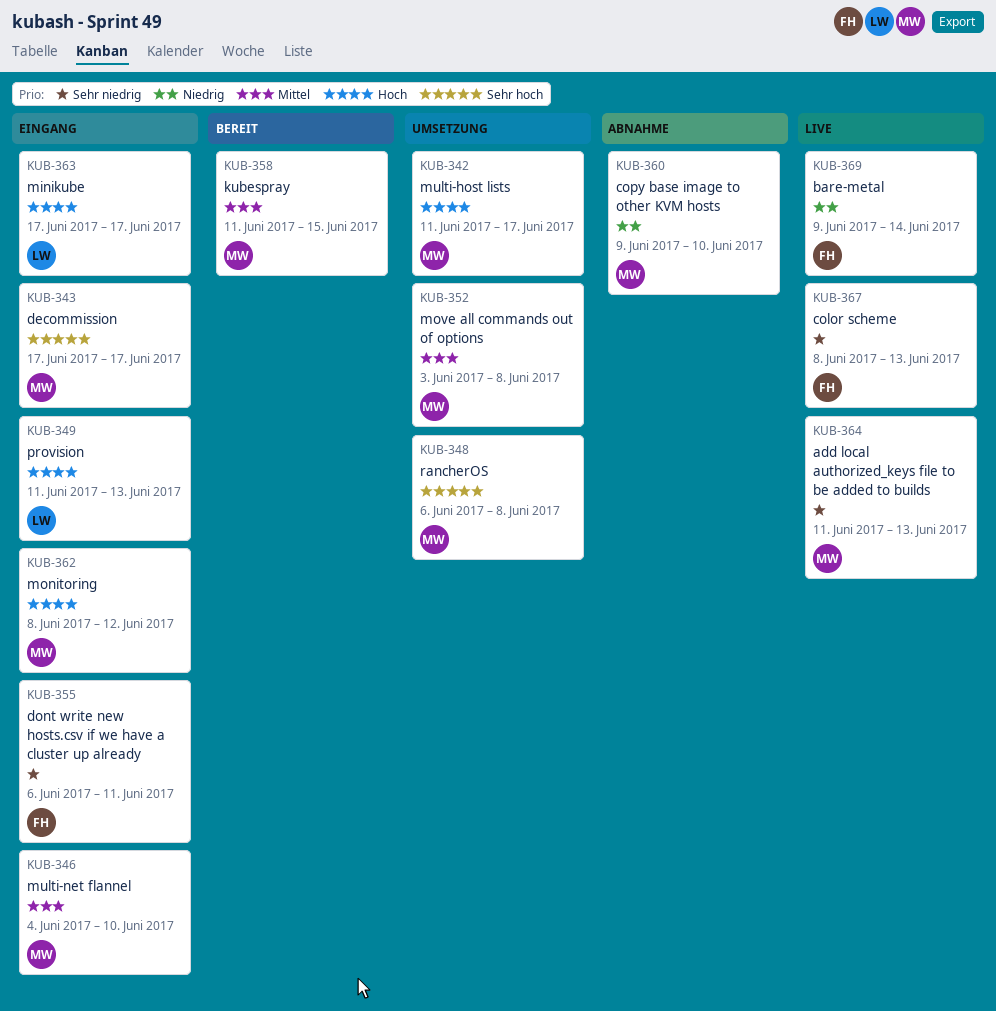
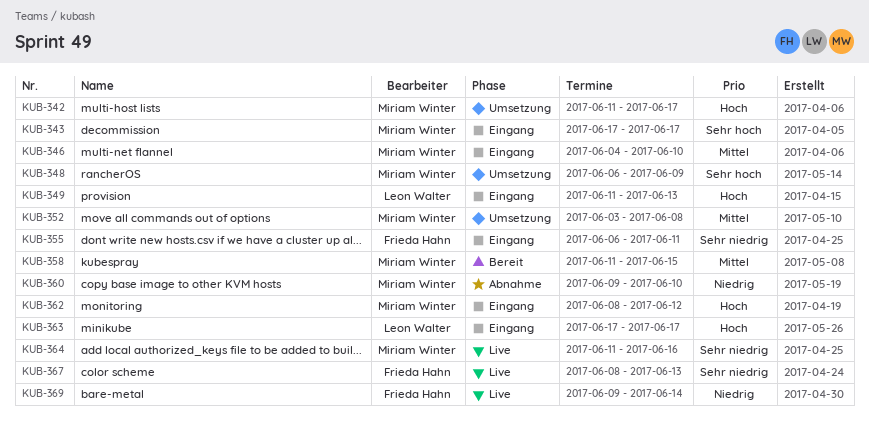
KUB-348, due: Jun 8 -> Jun 9
KUB-364, due: Jun 13 -> Jun 16

